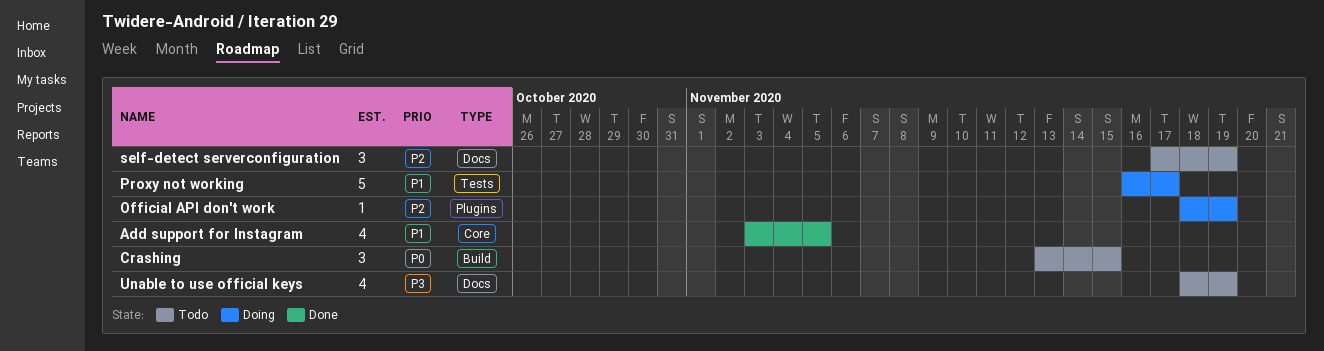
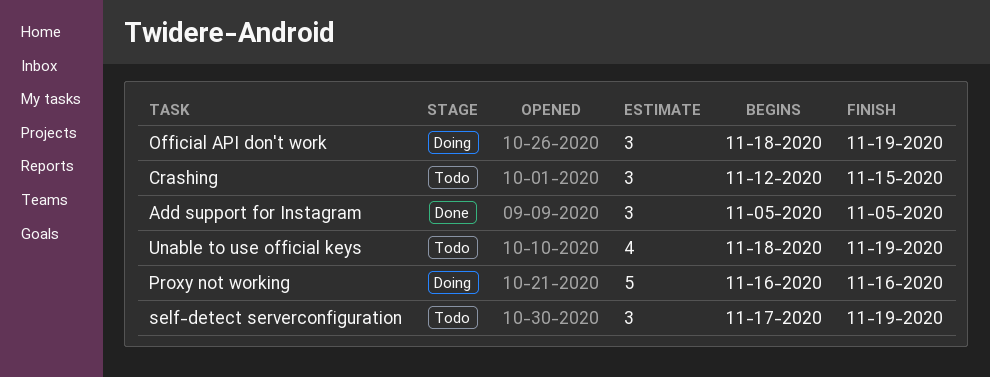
Add support for Instagram, estimate: 4 -> 3
Add support for Instagram, start: Nov 3 -> Nov 5
Crashing, start: Nov 13 -> Nov 12
Official API don't work, estimate: 1 -> 3
Proxy not working, due: Nov 17 -> Nov 16

